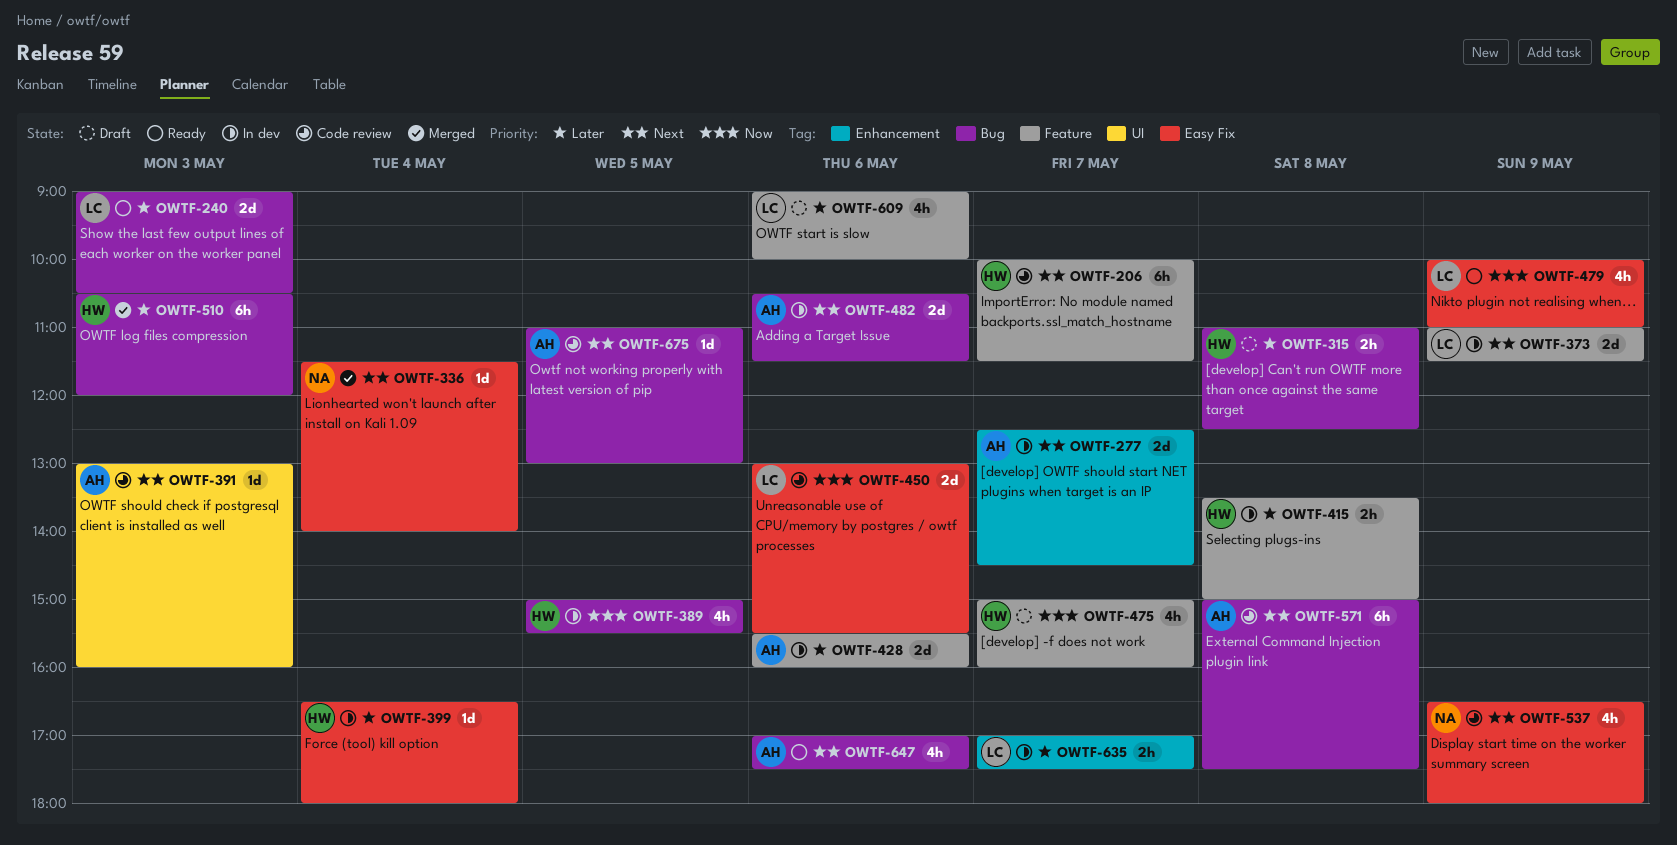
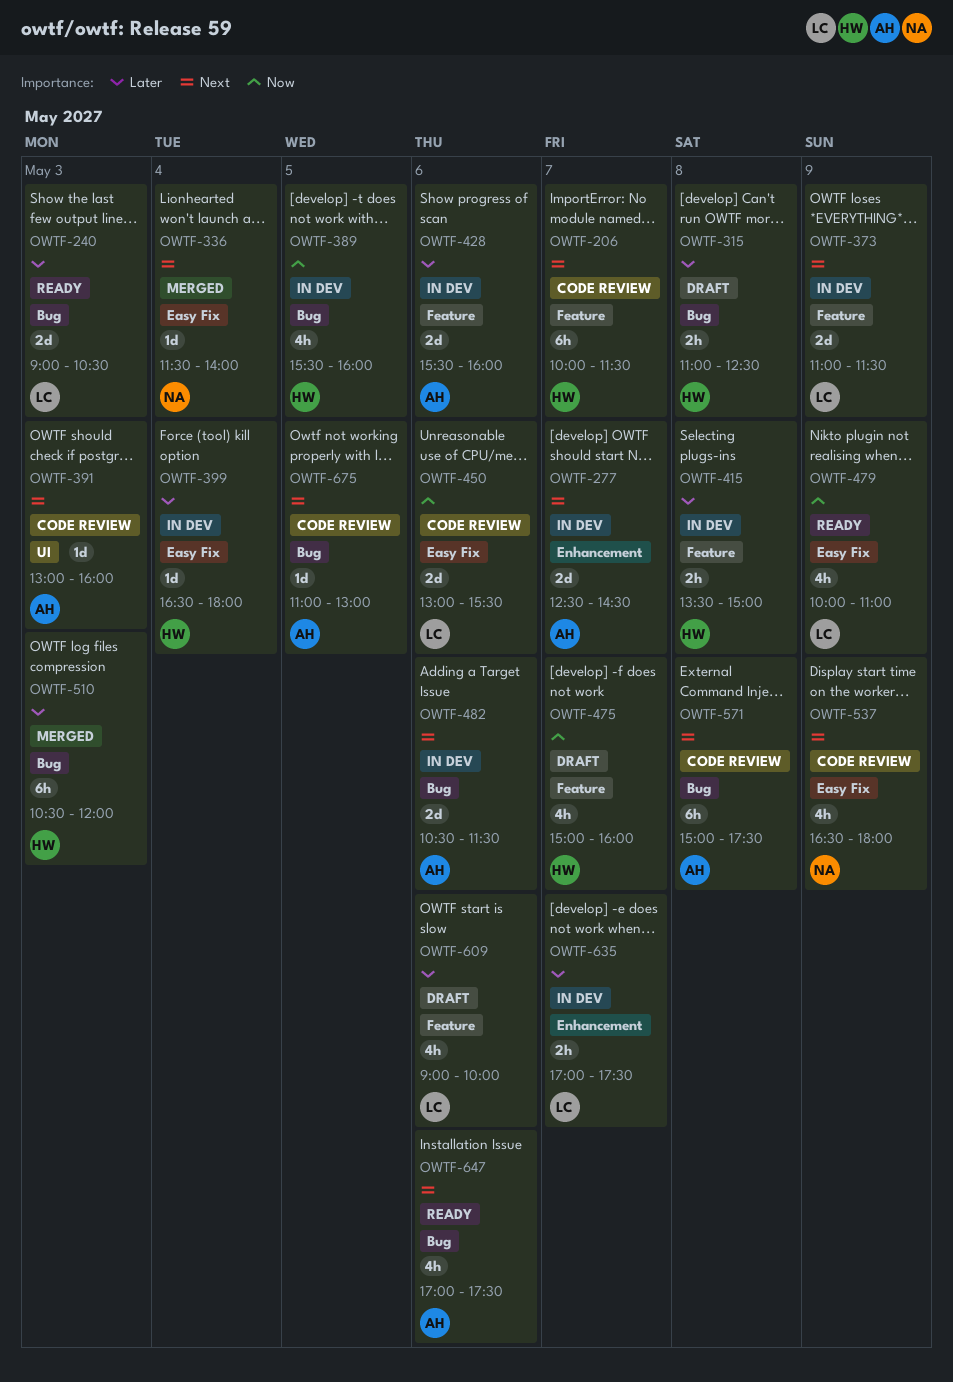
OWTF-389, begins: 15:00 -> 15:30
OWTF-389, ends: 15:30 -> 16:00

